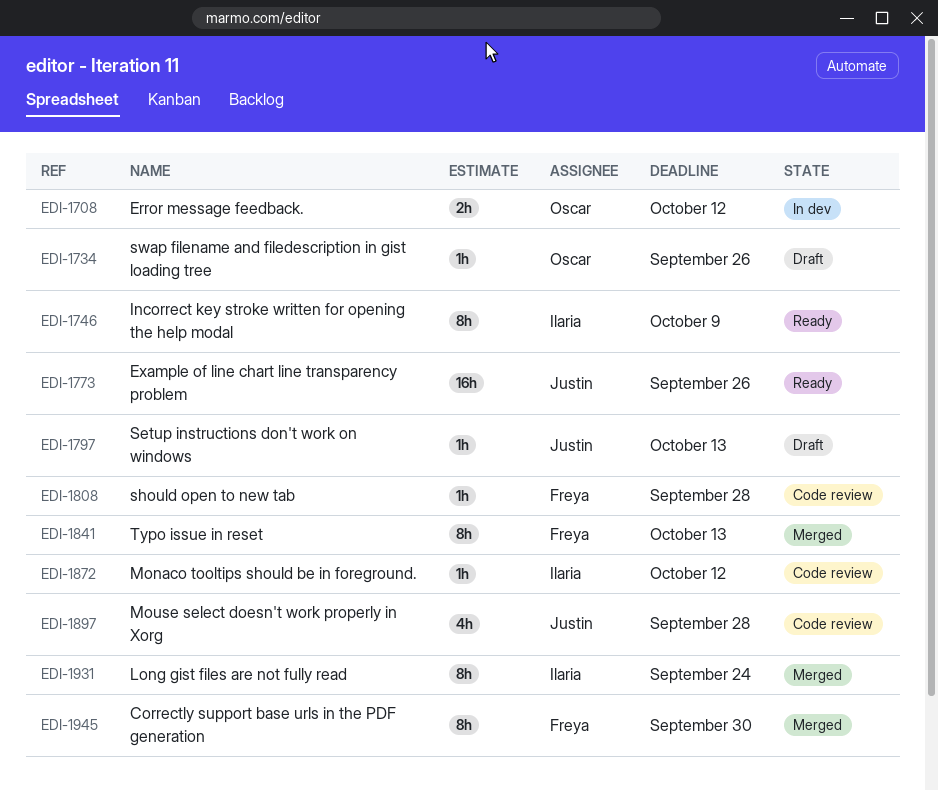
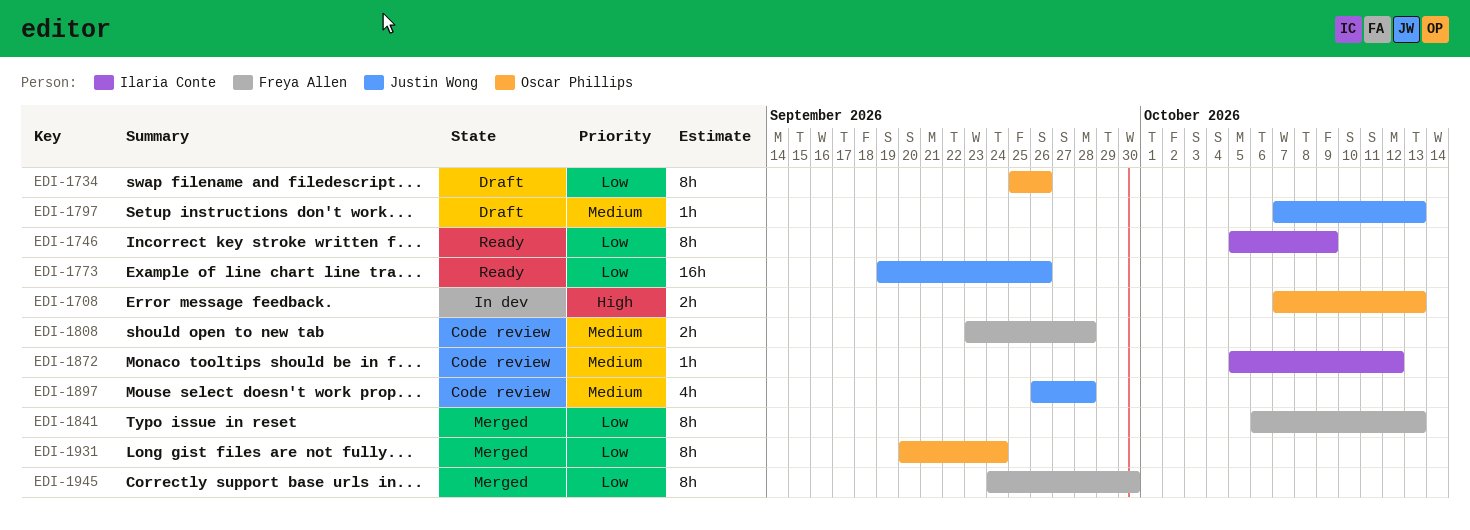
EDI-1708, due: Oct 12 -> Oct 13
EDI-1734, estimate: 1h -> 8h
EDI-1808, estimate: 1h -> 2h
EDI-1931, owner: Ilaria Conte -> Oscar Phillips

